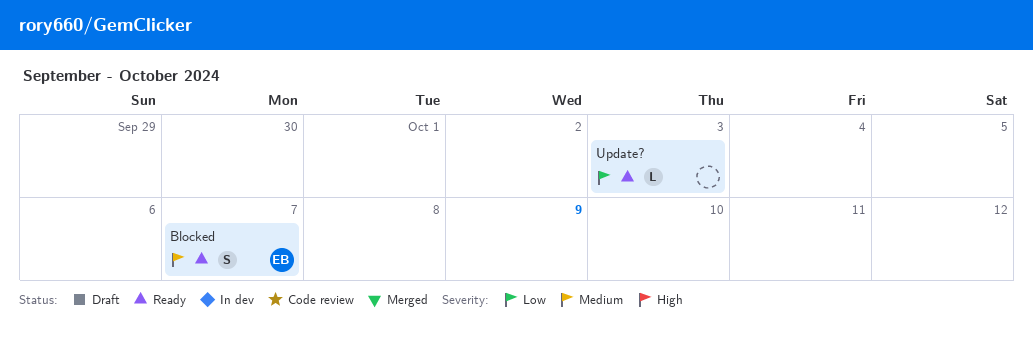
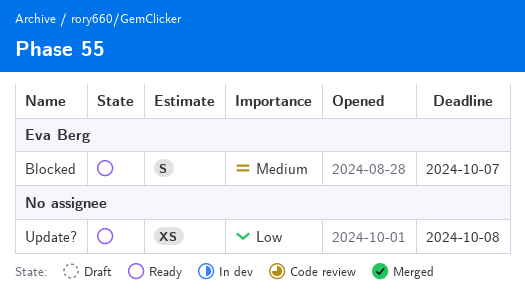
Update?, estimate: L -> XS
Update?, due: Oct 3 -> Oct 8

